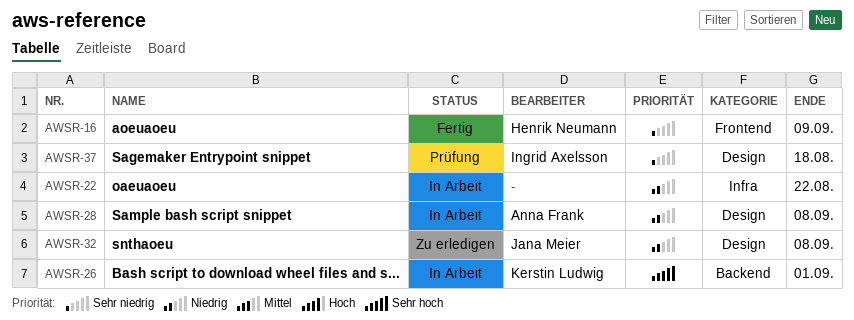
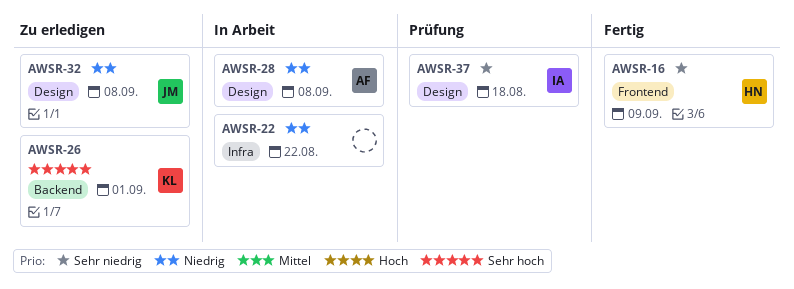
AWSR-26, status: In Arbeit -> Zu erledigen

